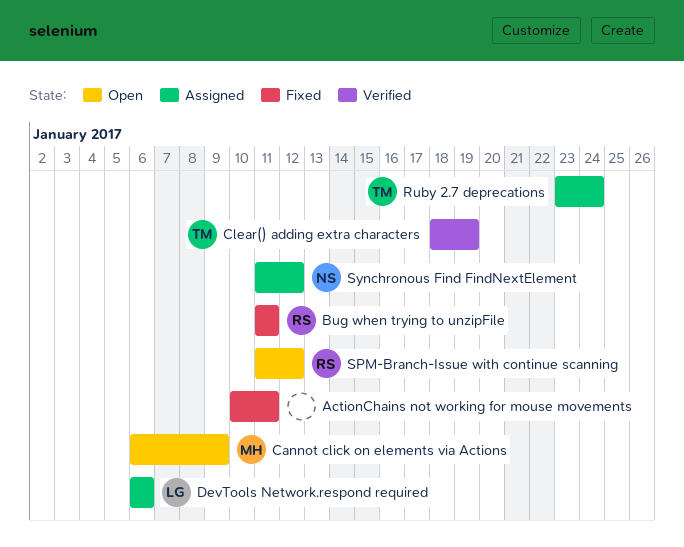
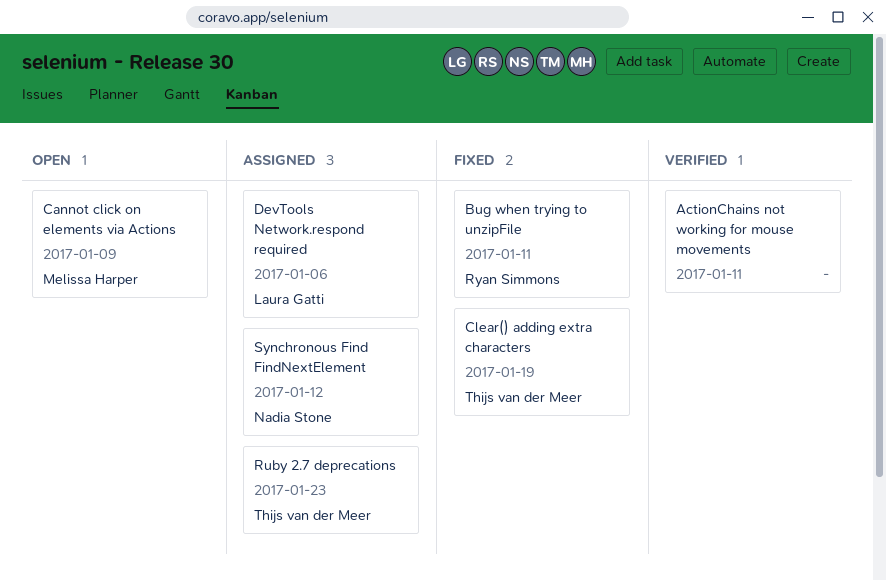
ActionChains not working for mouse movements, status: Fixed -> Verified
Clear() adding extra characters, status: Verified -> Fixed
Ruby 2.7 deprecations, due: Jan 24 -> Jan 23
SPM-Branch-Issue with continue scanning: present -> none

